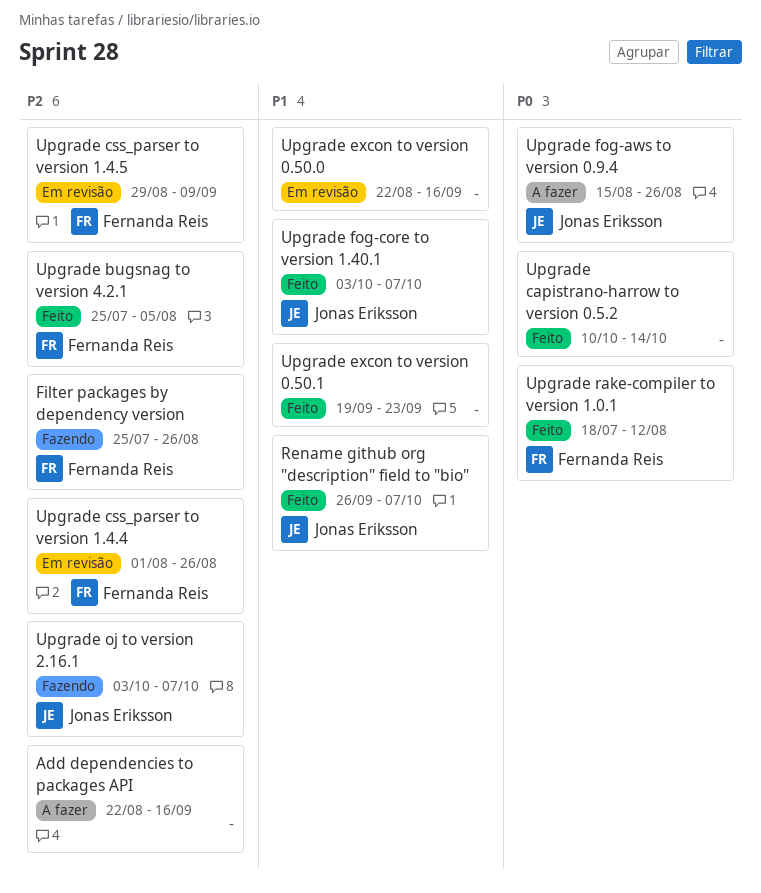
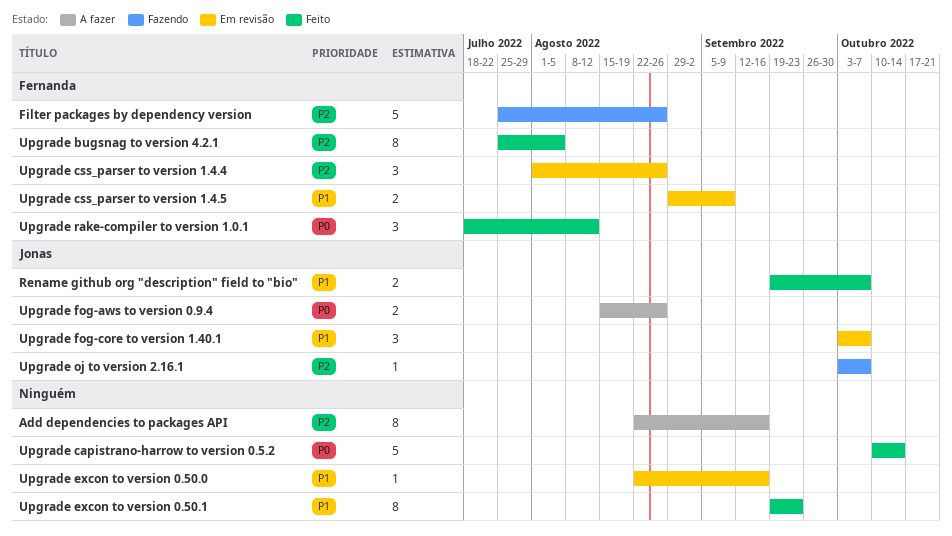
Rename github org "description" field to "bio", start: Sep 26 -> Sep 19
Upgrade css_parser to version 1.4.5, priority: P2 -> P1
Upgrade fog-core to version 1.40.1, status: Feito -> Em revisão

